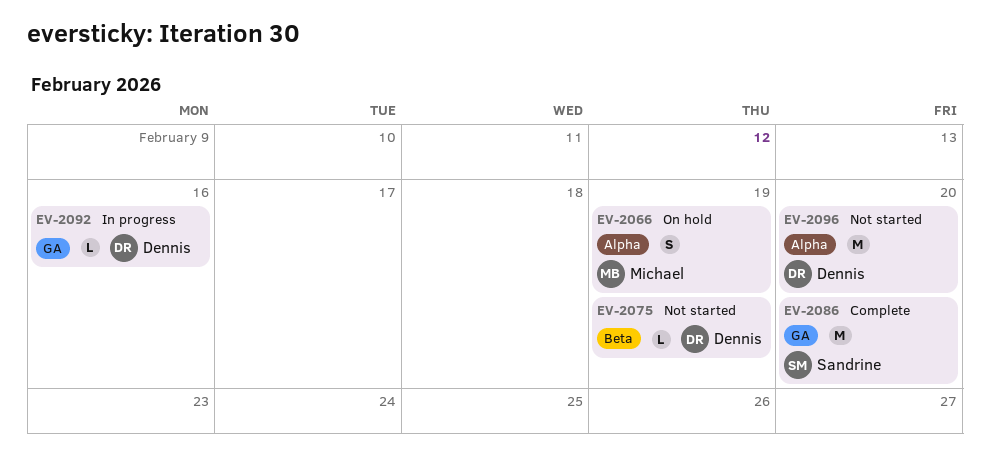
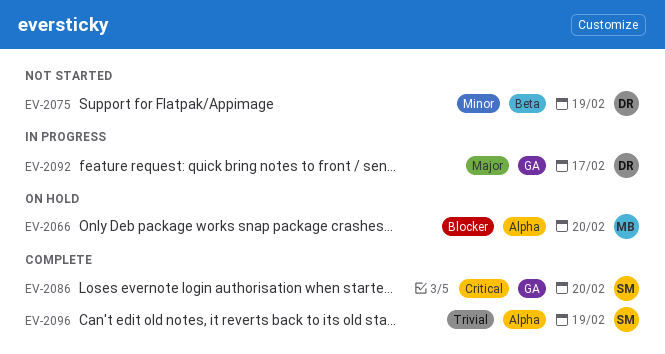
EV-2066, due: Feb 19 -> Feb 20
EV-2092, due: Feb 16 -> Feb 17
EV-2096, status: Not started -> Complete
EV-2096, owner: Dennis -> Sandrine
EV-2096, due: Feb 20 -> Feb 19

